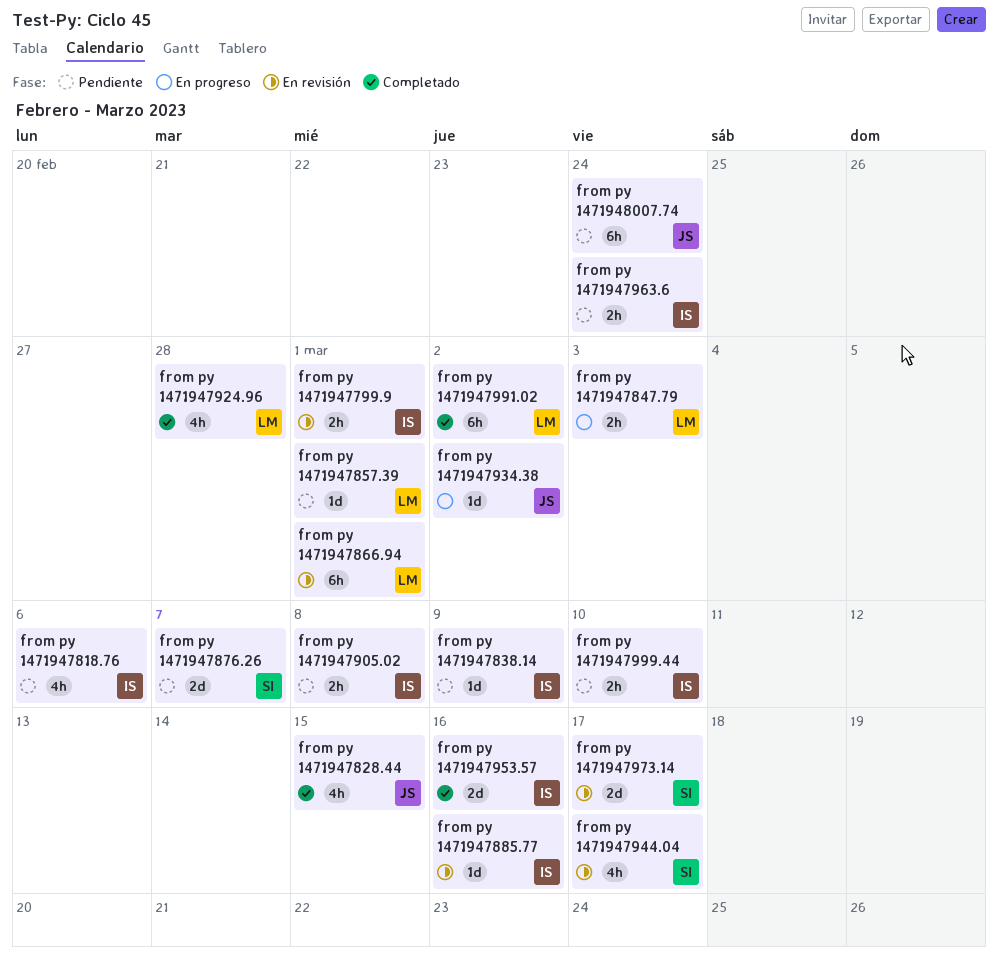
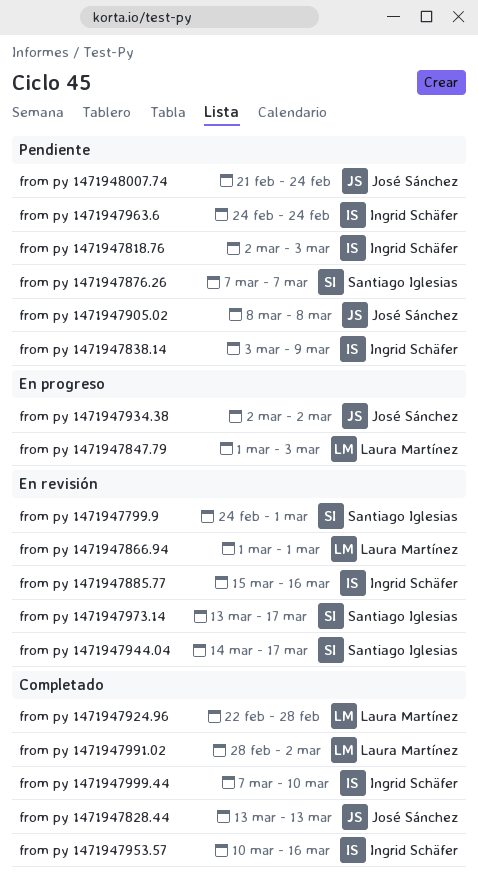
from py 1471947799.9, owner: Ingrid Schäfer -> Santiago Iglesias
from py 1471947818.76, due: Mar 6 -> Mar 3
from py 1471947828.44, due: Mar 15 -> Mar 13
from py 1471947857.39: present -> none
from py 1471947905.02, owner: Ingrid Schäfer -> José Sánchez
from py 1471947999.44, status: Pendiente -> Completado

